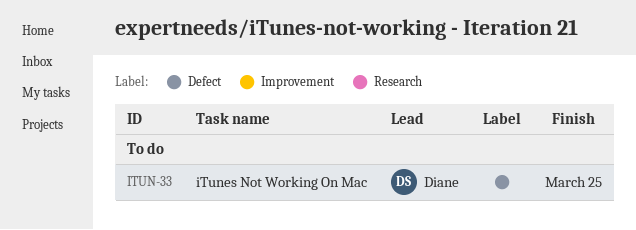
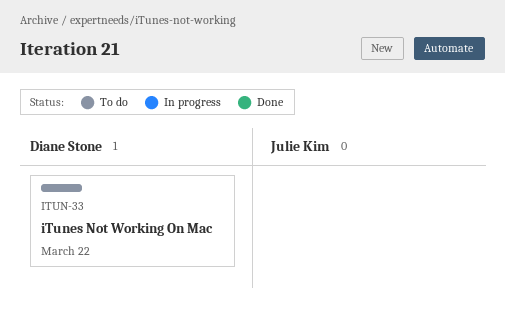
ITUN-33, due: Mar 25 -> Mar 22

